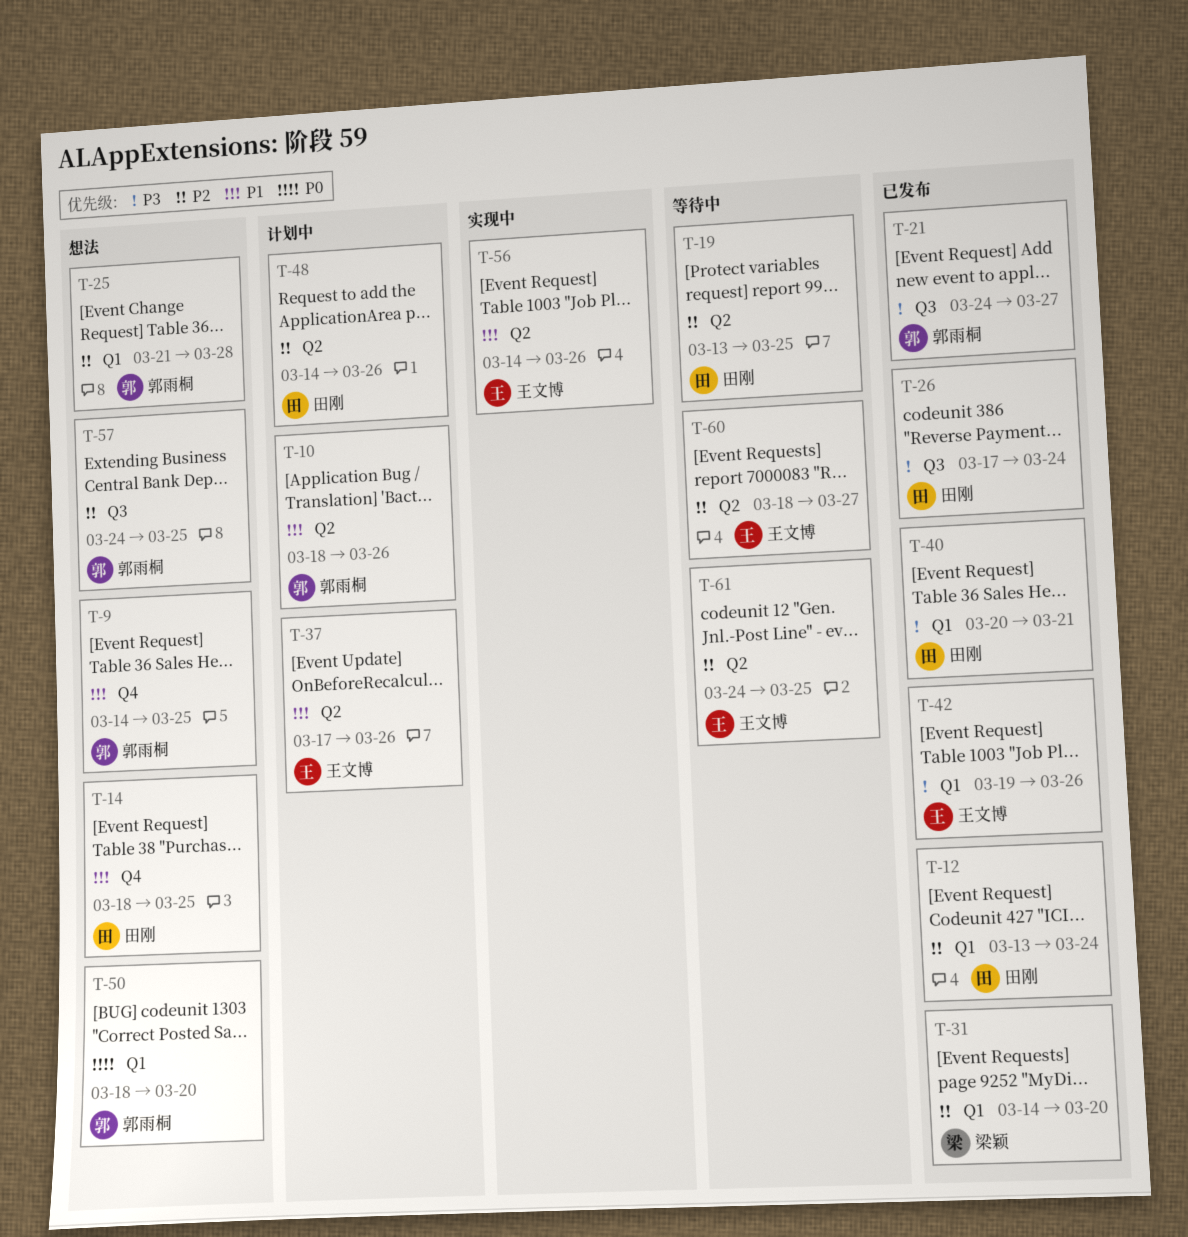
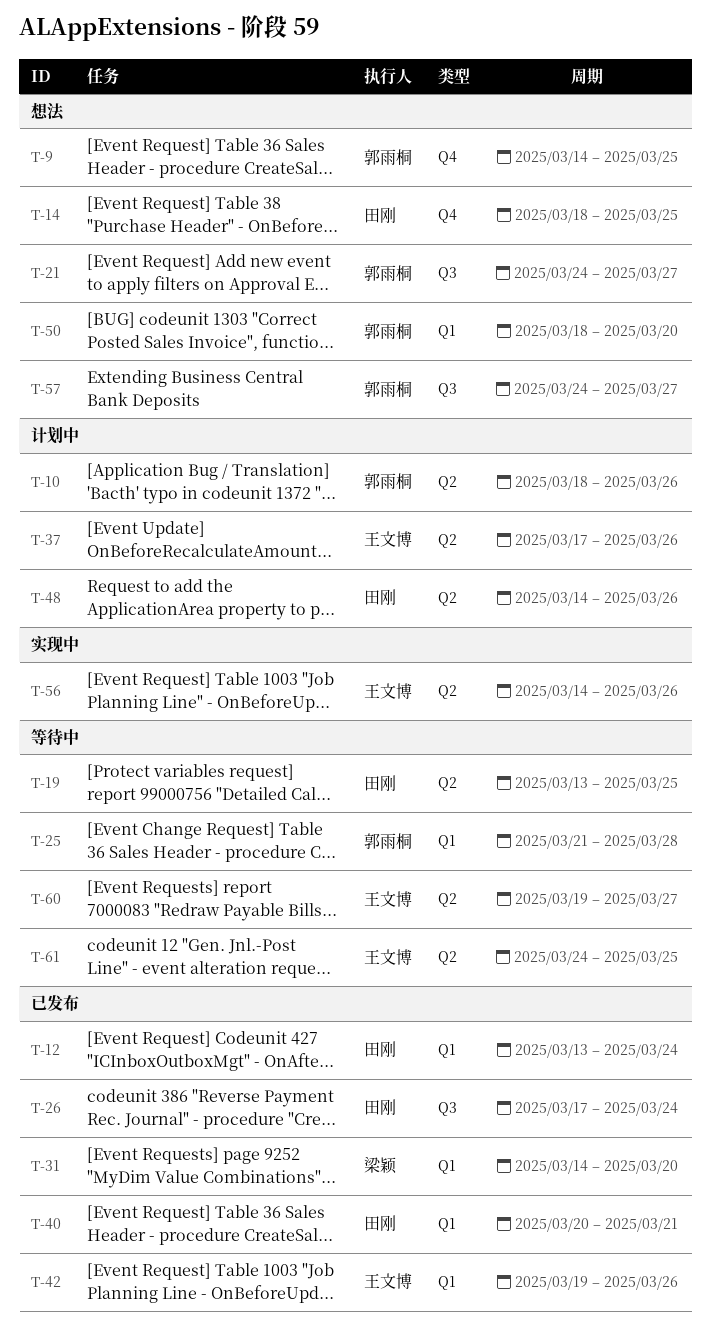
T-21, status: 已发布 -> 想法
T-25, status: 想法 -> 等待中
T-57, due: Mar 25 -> Mar 27
T-60, start: Mar 18 -> Mar 19

